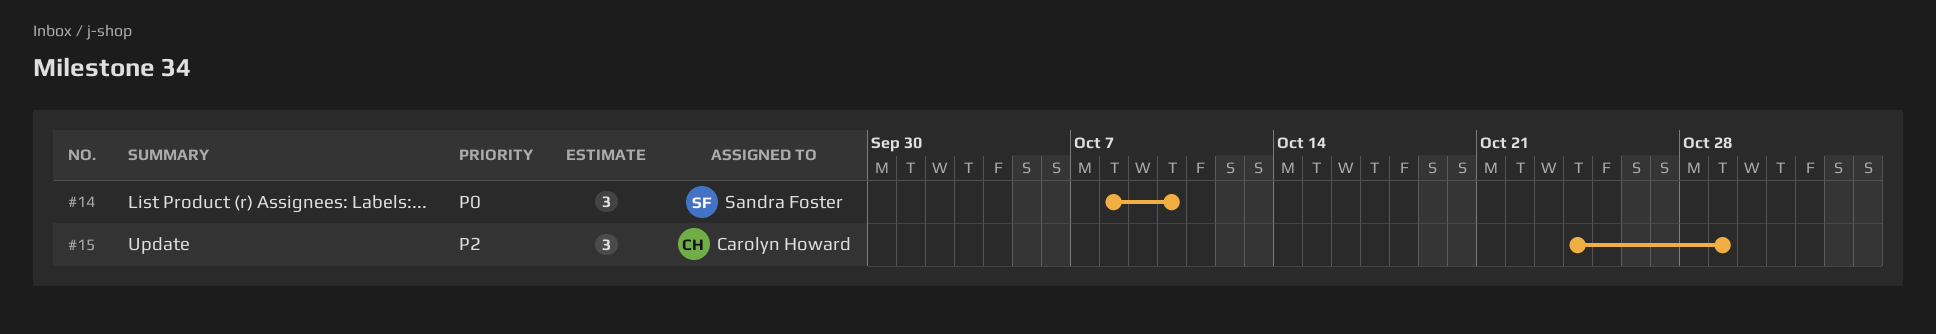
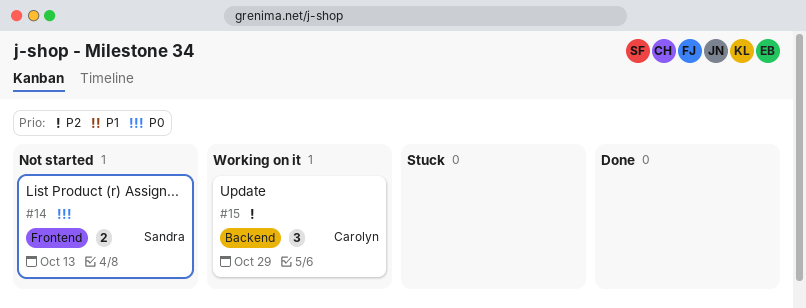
#14, estimate: 3 -> 2
#14, due: Oct 10 -> Oct 13

